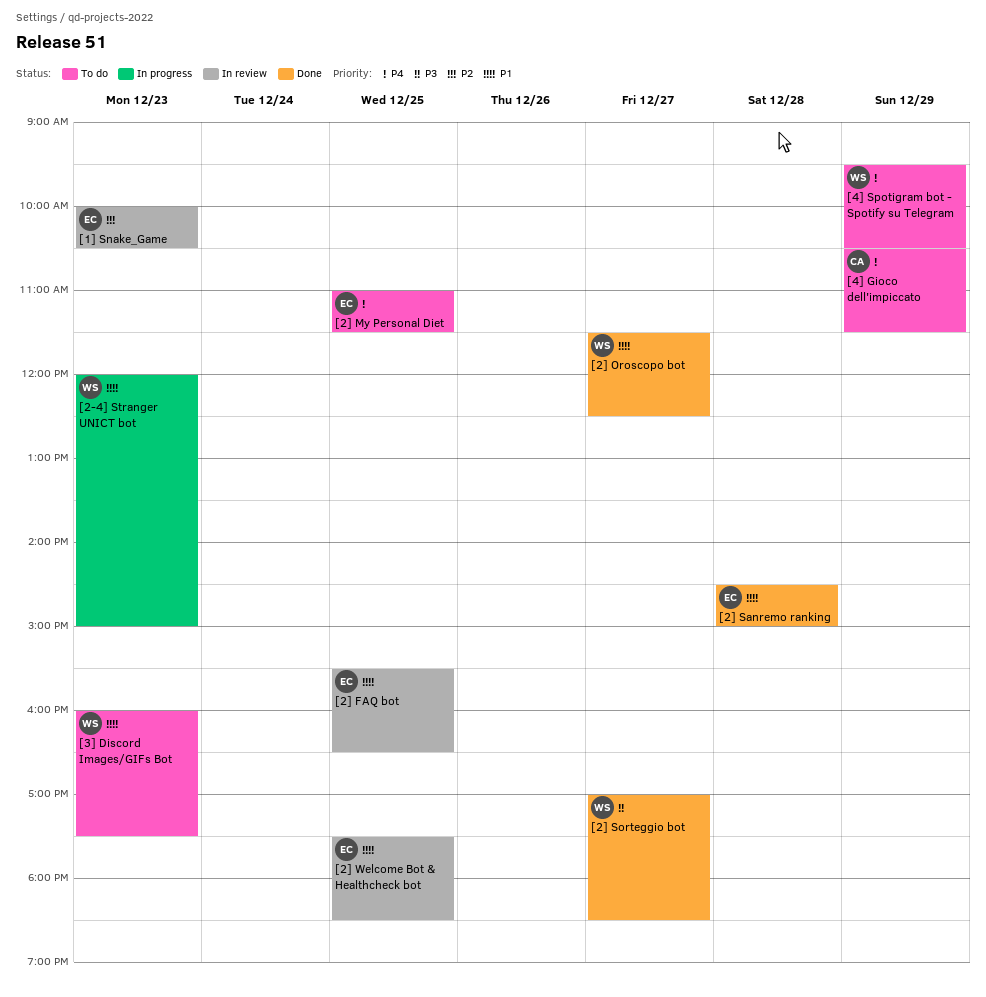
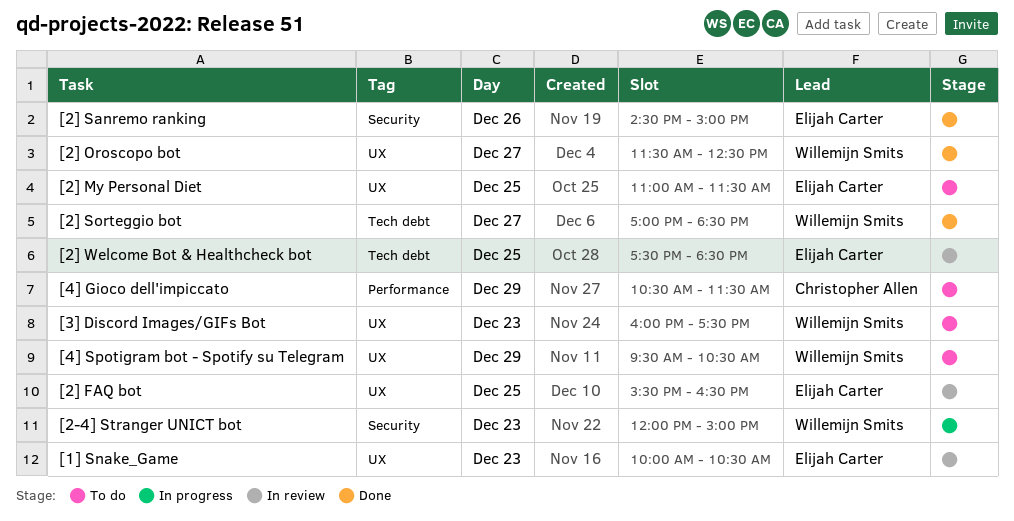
[2] Sanremo ranking, day: Dec 28 -> Dec 26

